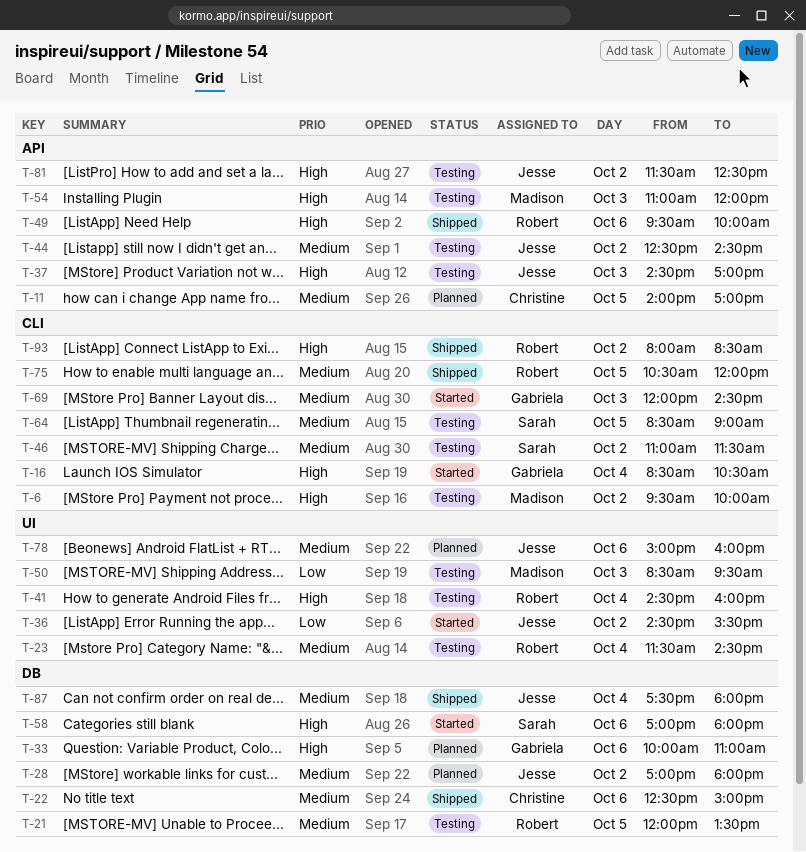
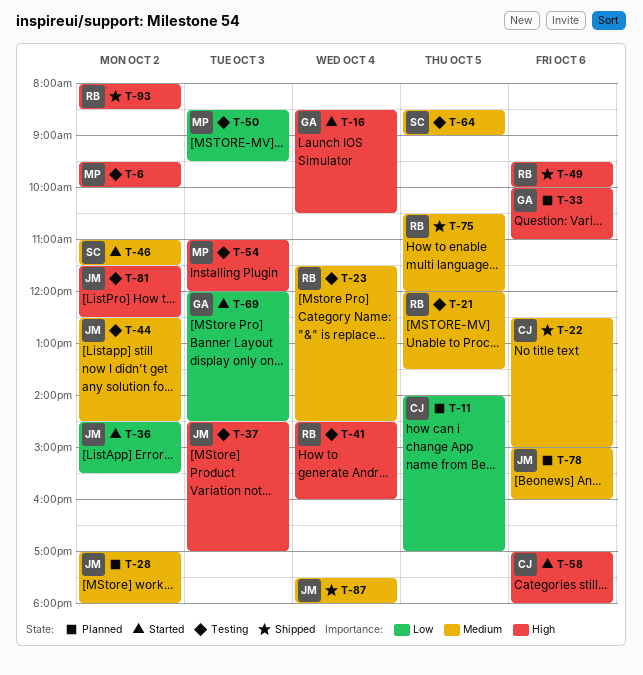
T-11, priority: Medium -> Low
T-46, status: Testing -> Started
T-58, owner: Sarah -> Christine
T-69, priority: Medium -> Low

